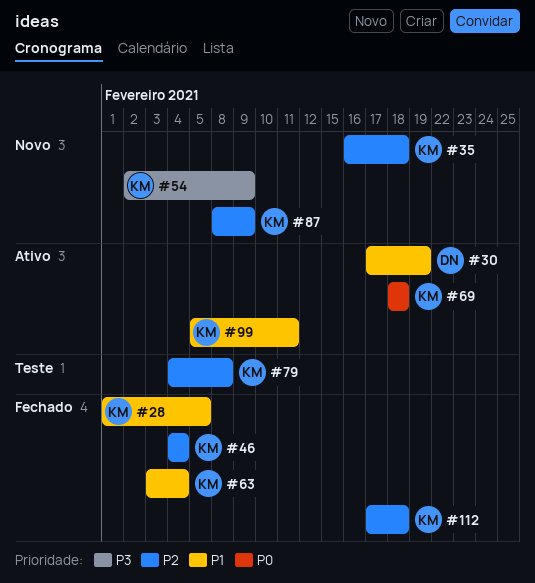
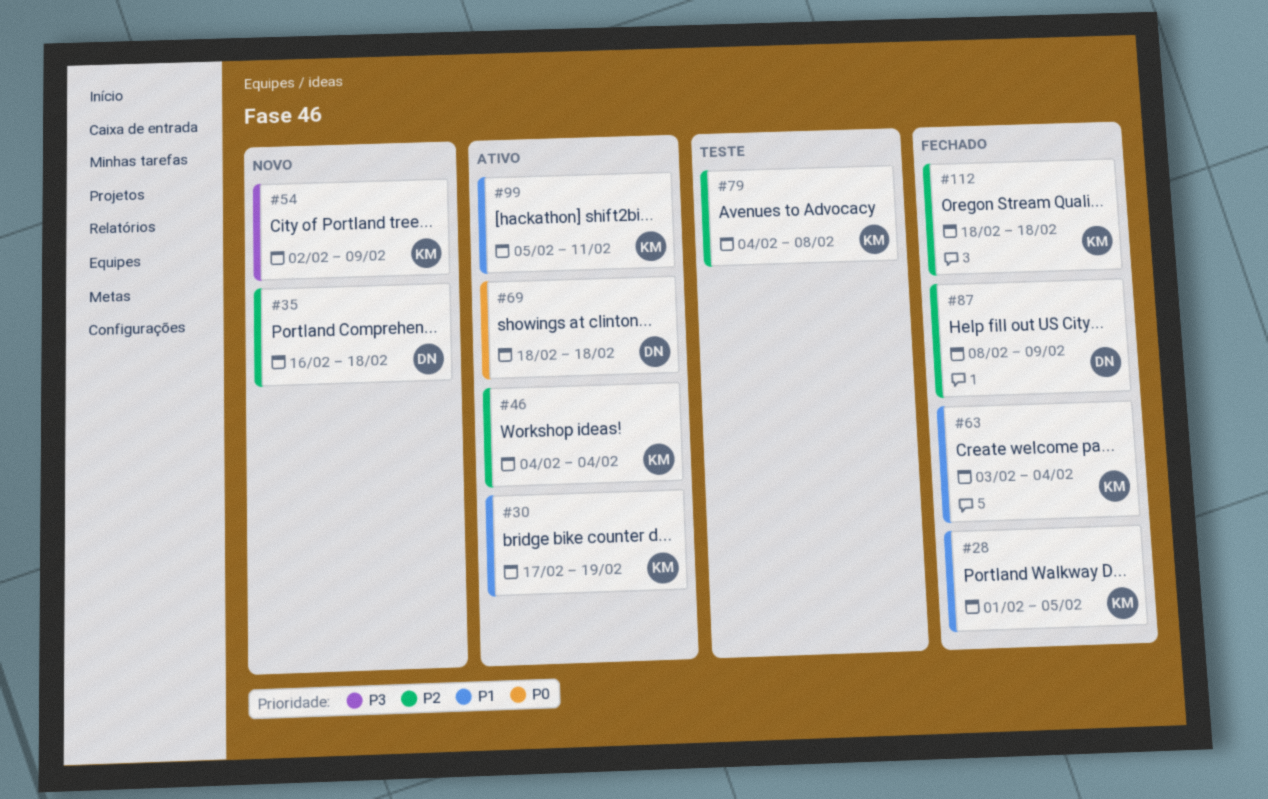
#30, owner: DN -> KM
#35, owner: KM -> DN
#46, status: Fechado -> Ativo
#69, owner: KM -> DN
#87, status: Novo -> Fechado
#87, owner: KM -> DN
#112, start: Feb 17 -> Feb 18

